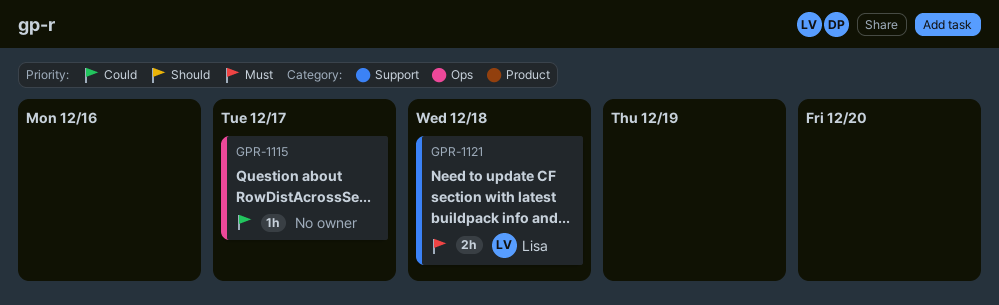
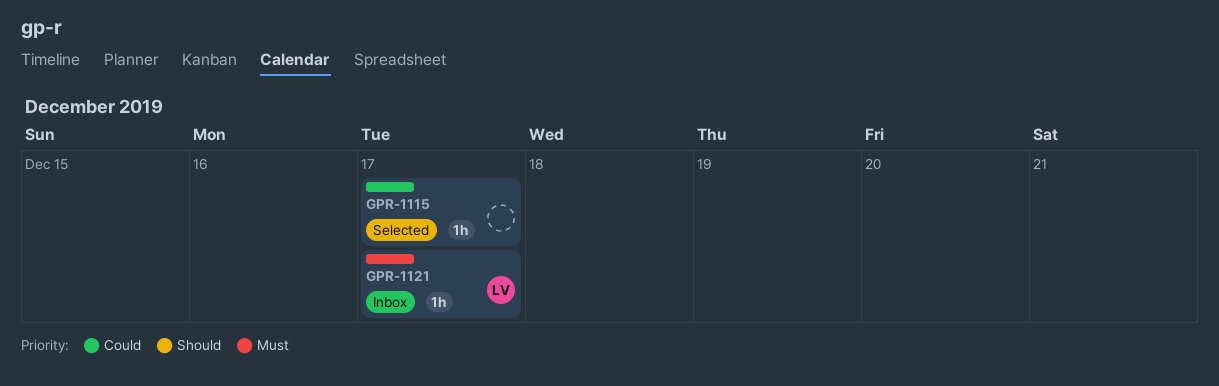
GPR-1121, estimate: 2h -> 1h
GPR-1121, due: Dec 18 -> Dec 17

